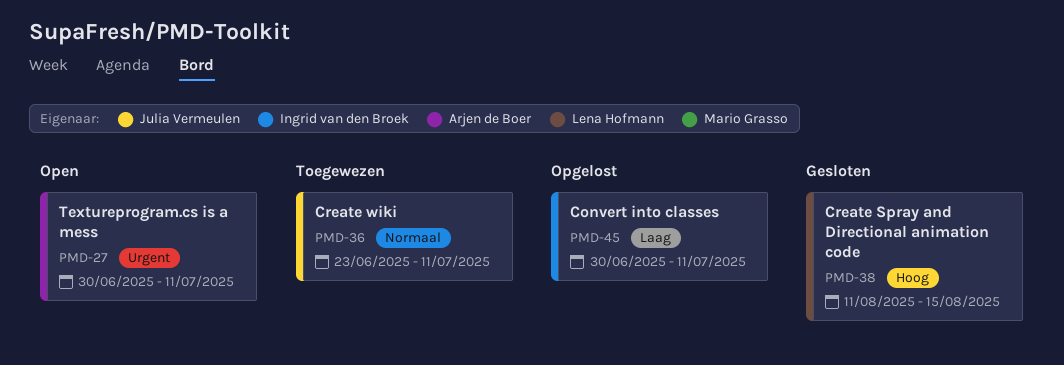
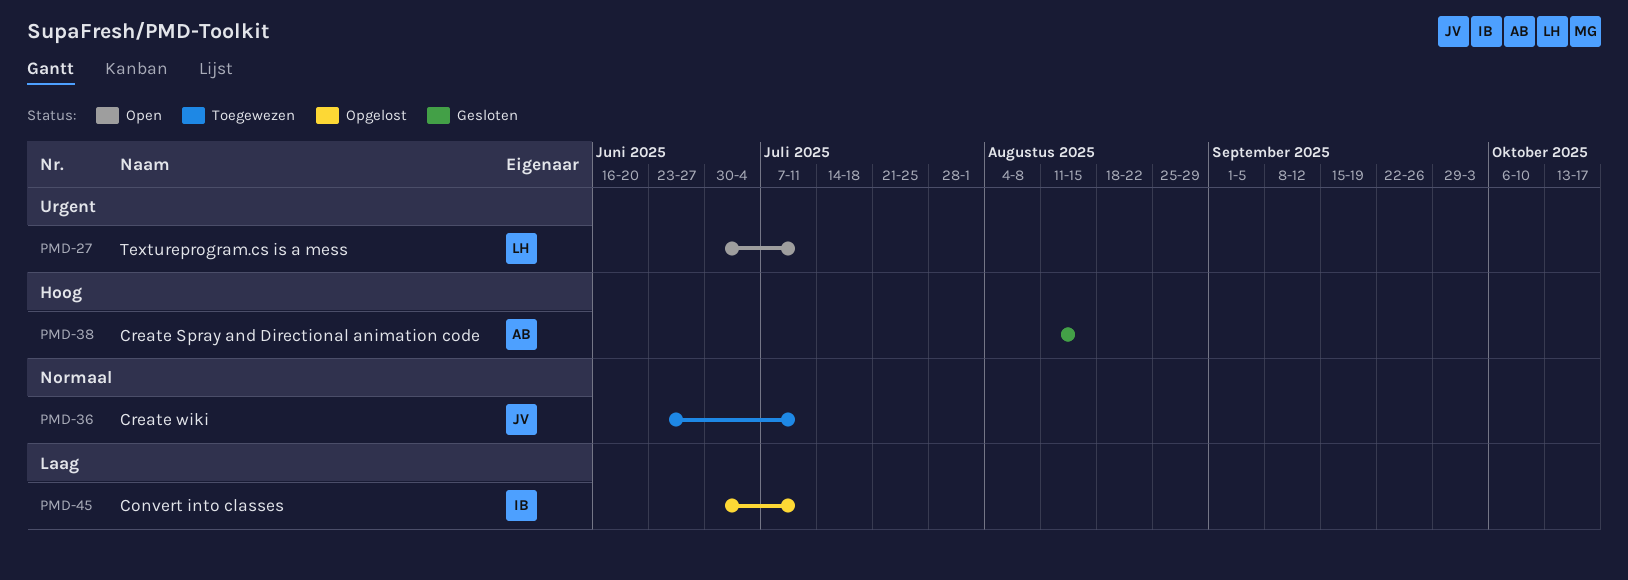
PMD-27, owner: Arjen de Boer -> Lena Hofmann
PMD-38, owner: Lena Hofmann -> Arjen de Boer

